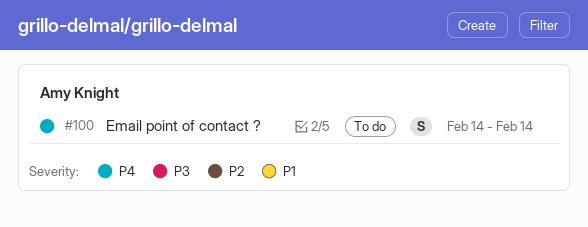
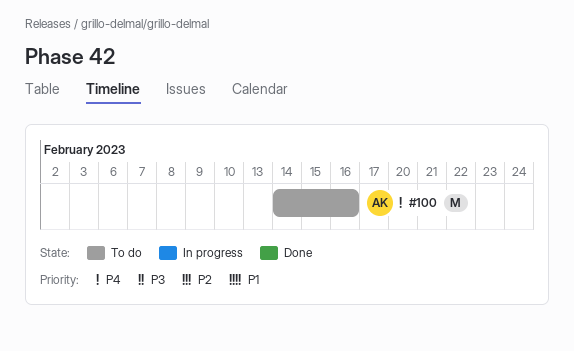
#100, estimate: S -> M
#100, due: Feb 14 -> Feb 16

